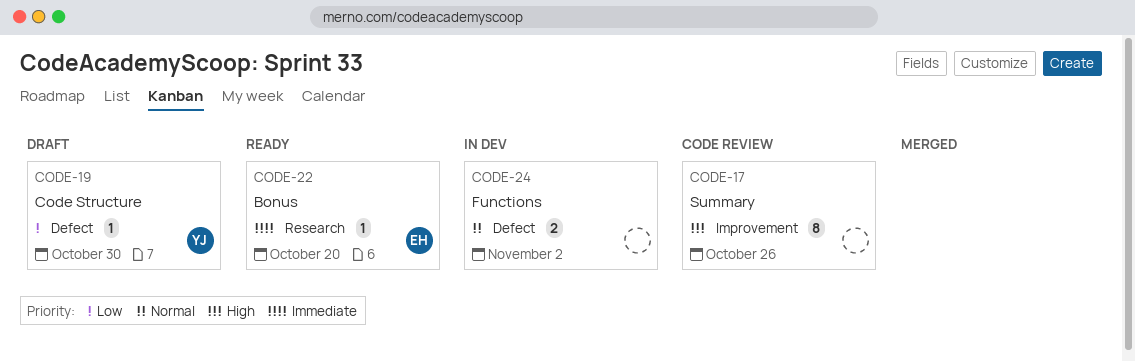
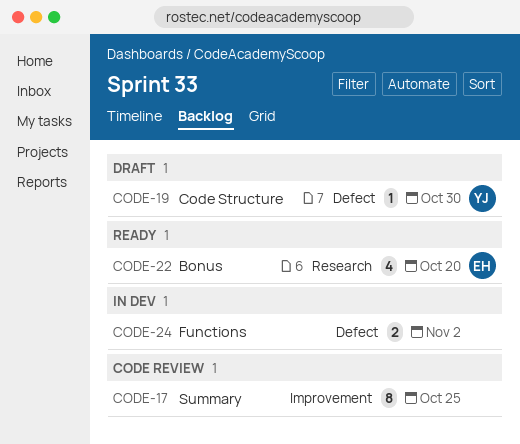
CODE-17, due: Oct 26 -> Oct 25
CODE-22, estimate: 1 -> 4

